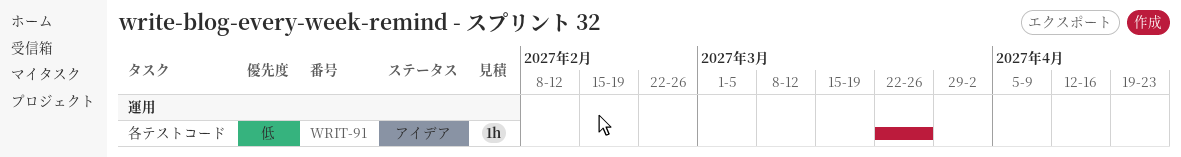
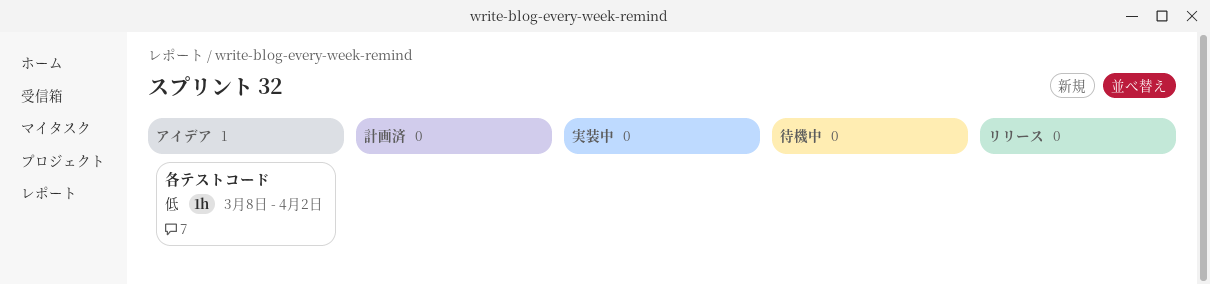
各テストコード, start: Mar 22 -> Mar 8
各テストコード, due: Mar 26 -> Apr 2

